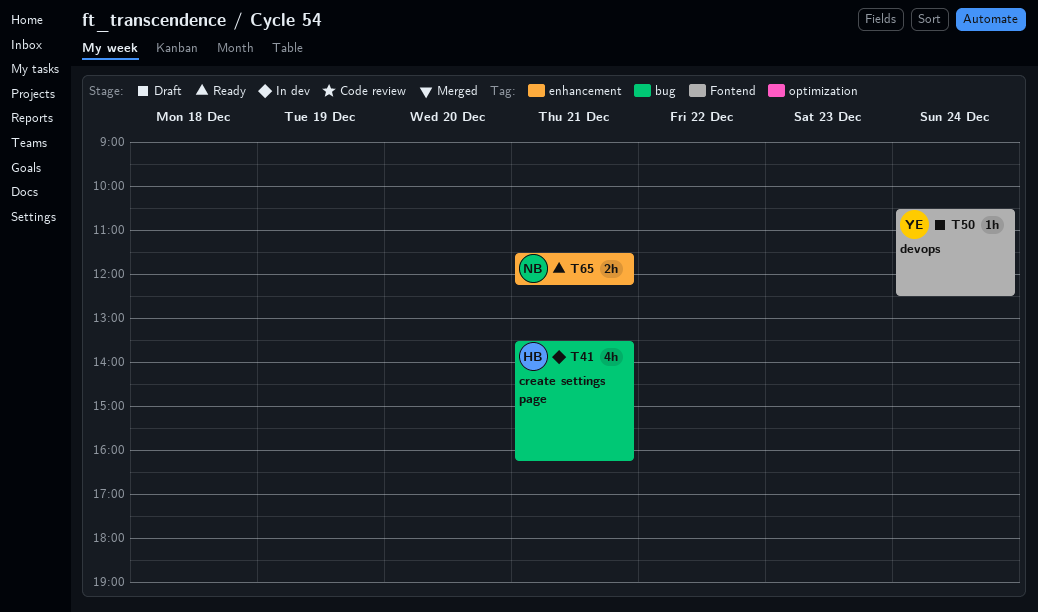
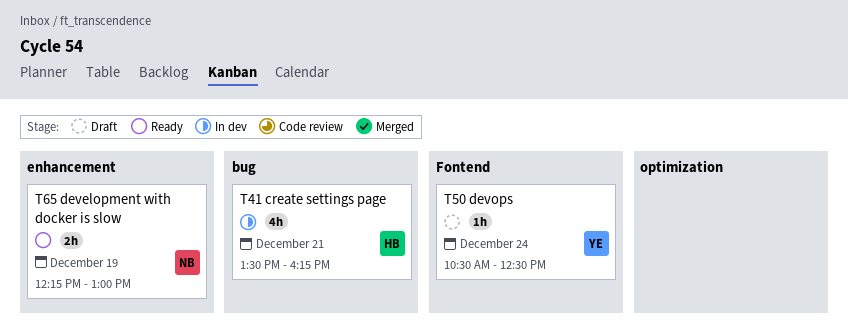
T65, day: Dec 21 -> Dec 19
T65, begins: 11:30 -> 12:15
T65, ends: 12:15 -> 13:00

